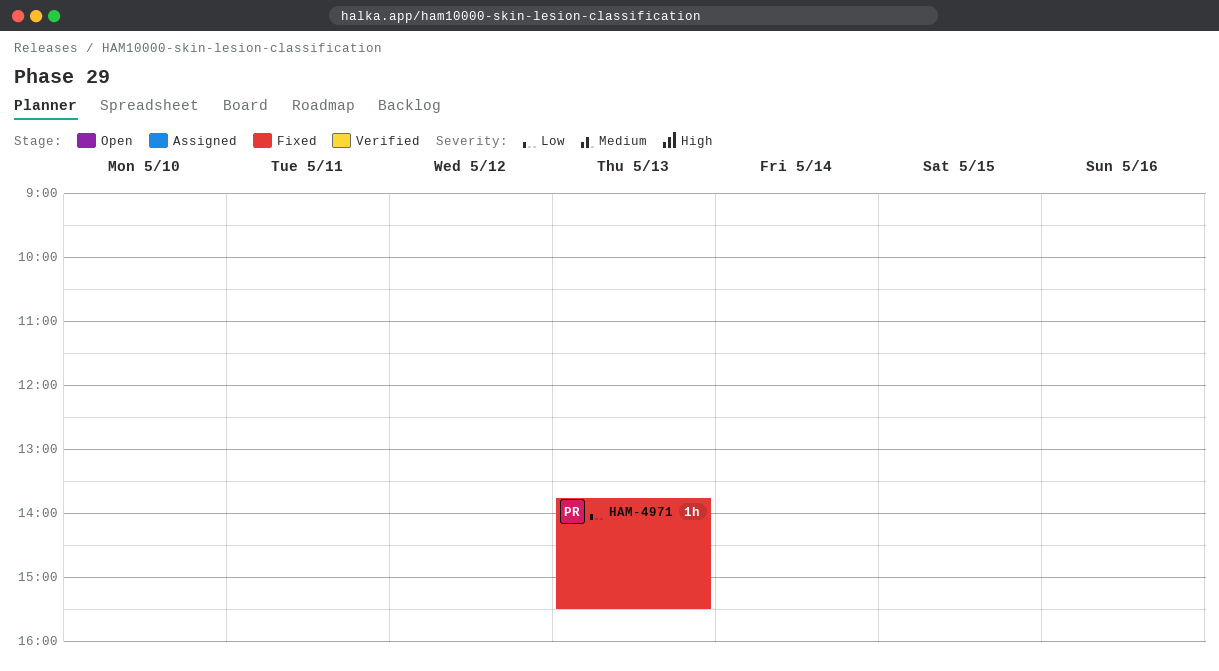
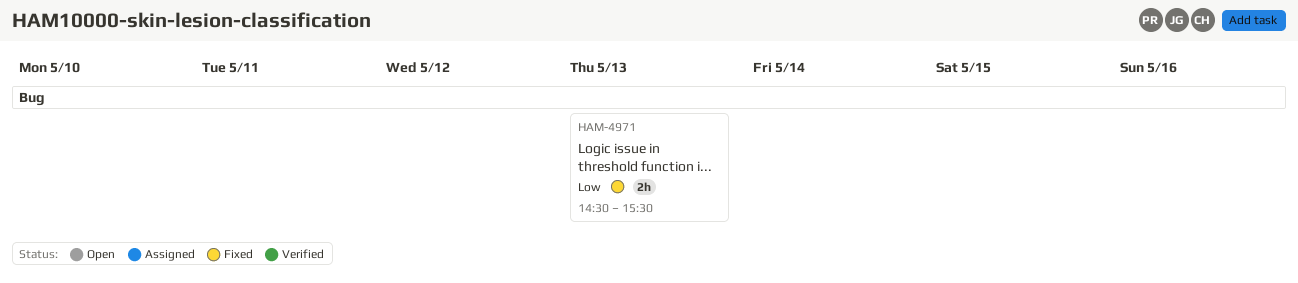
HAM-4971, estimate: 1h -> 2h
HAM-4971, begins: 13:45 -> 14:30

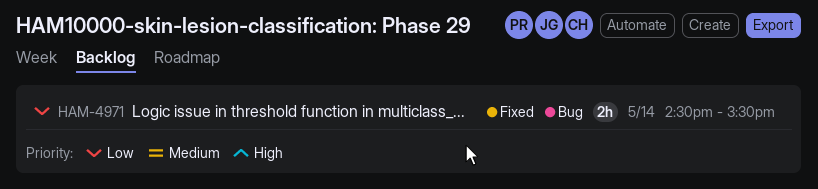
HAM-4971, day: May 13 -> May 14

